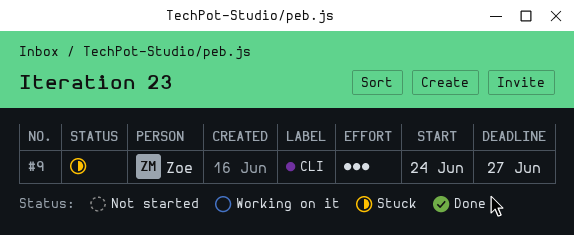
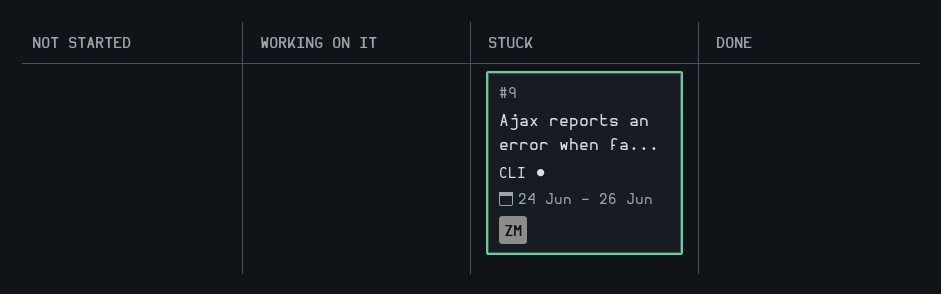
#9, estimate: 3 -> 1
#9, due: Jun 27 -> Jun 26

